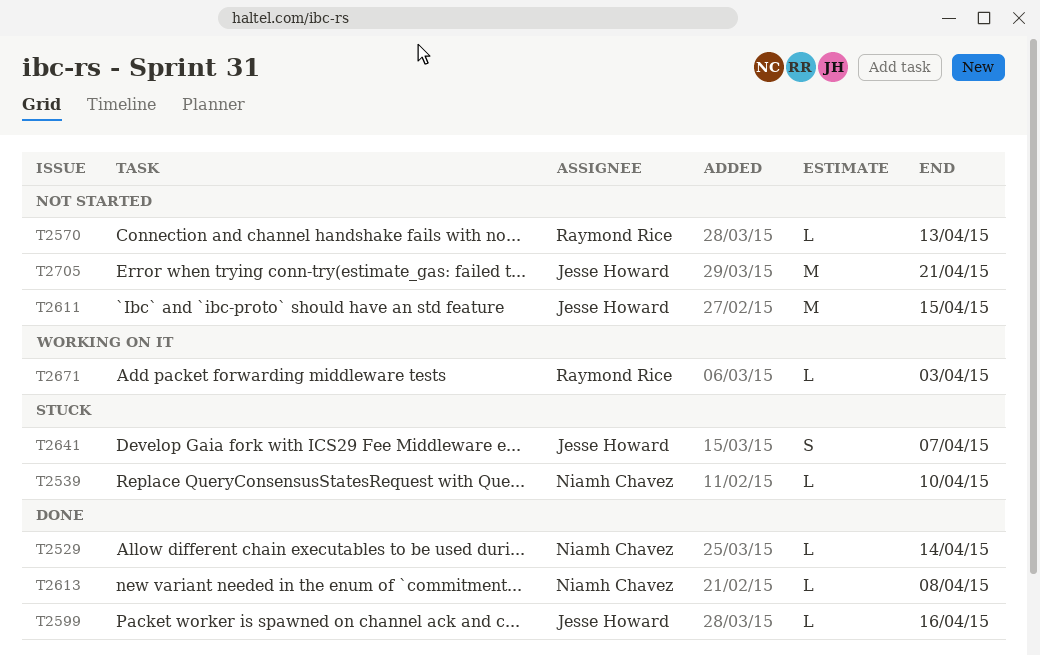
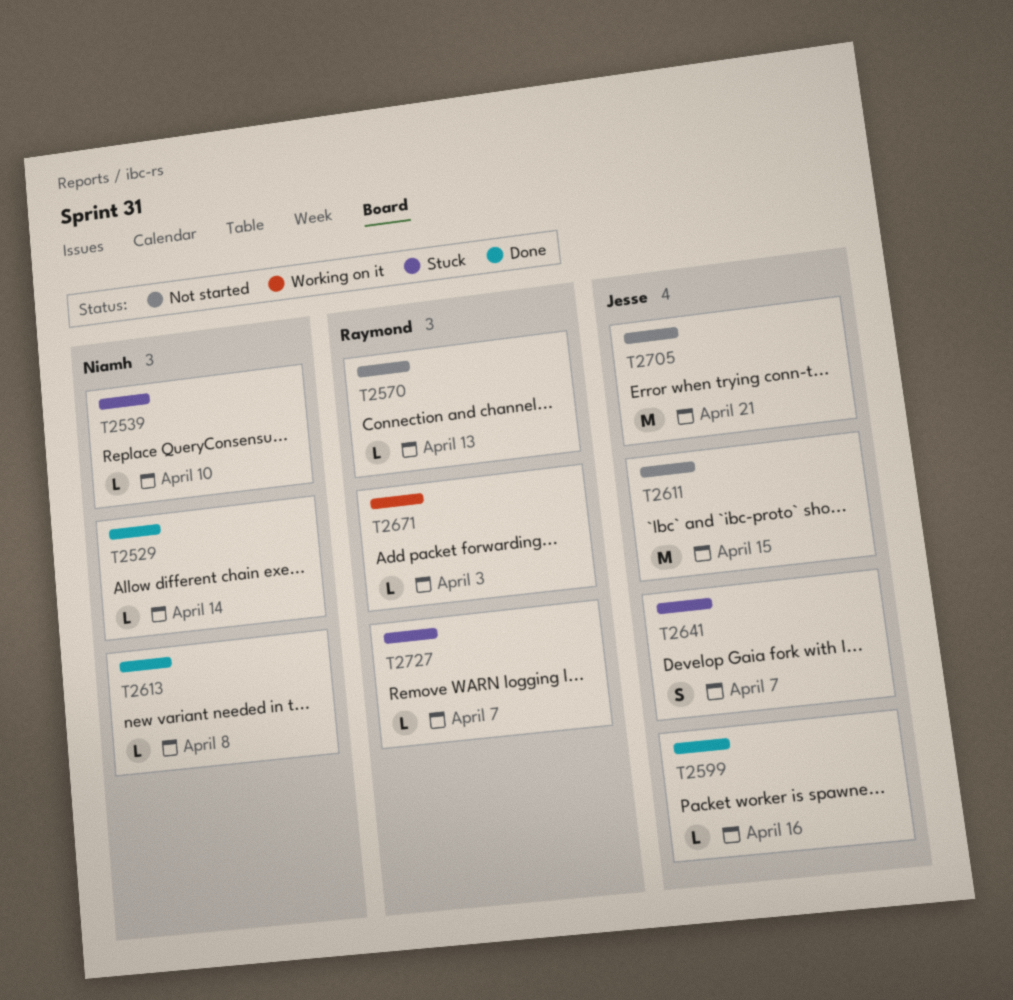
T2727: none -> present

